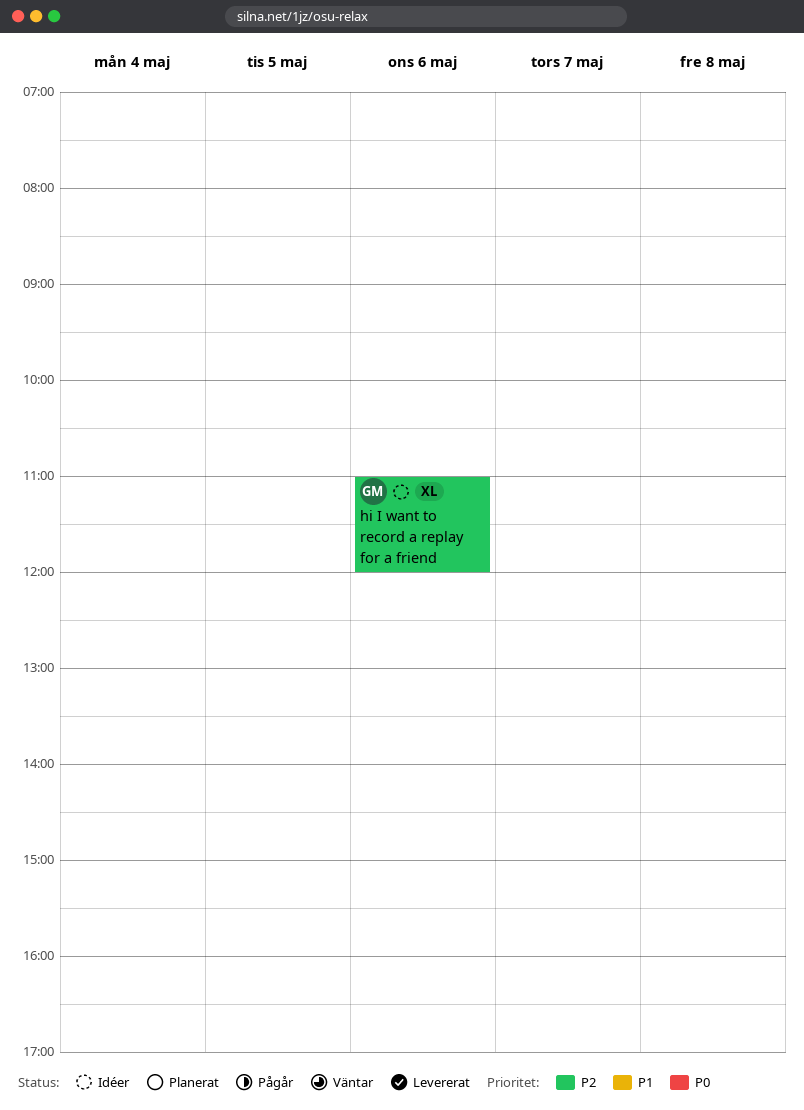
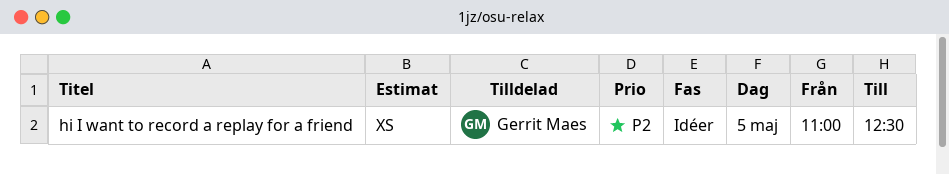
hi I want to record a replay for a friend, estimate: XL -> XS
hi I want to record a replay for a friend, day: May 6 -> May 5
hi I want to record a replay for a friend, ends: 12:00 -> 12:30

